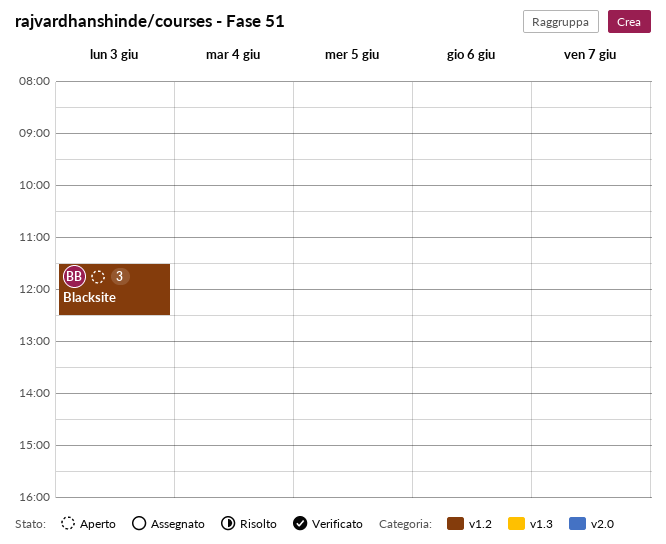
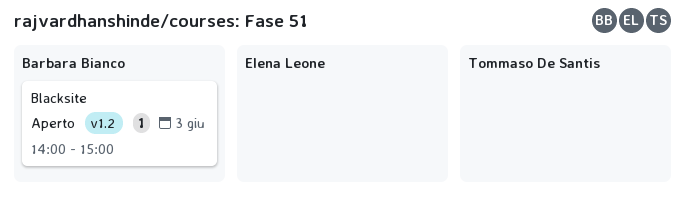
Blacksite, estimate: 3 -> 1
Blacksite, begins: 11:30 -> 14:00
Blacksite, ends: 12:30 -> 15:00

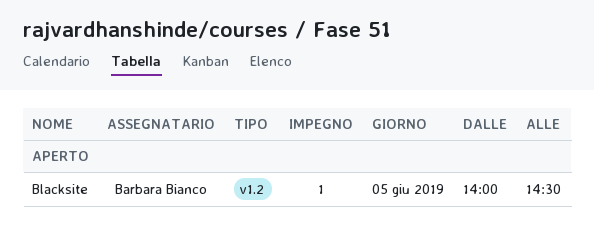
Blacksite, day: Jun 3 -> Jun 5
Blacksite, ends: 15:00 -> 14:30

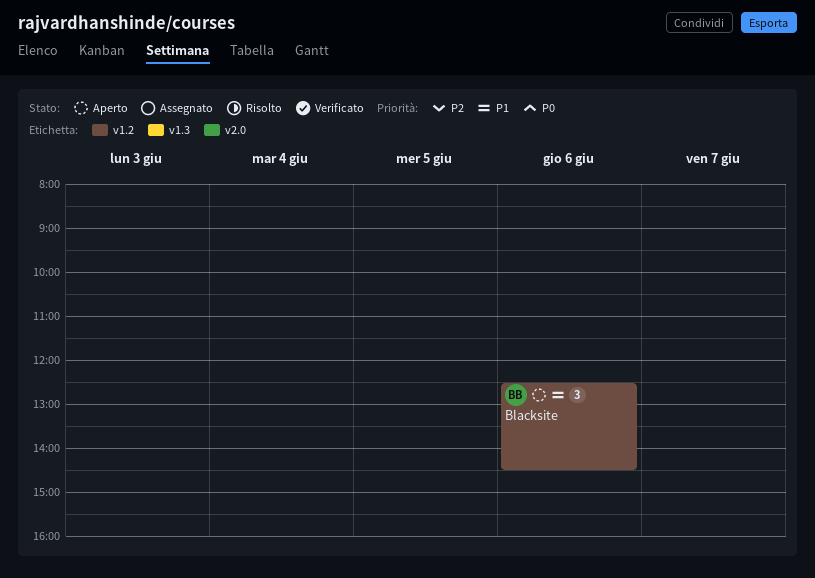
Blacksite, estimate: 1 -> 3
Blacksite, day: Jun 5 -> Jun 6
Blacksite, begins: 14:00 -> 12:30

